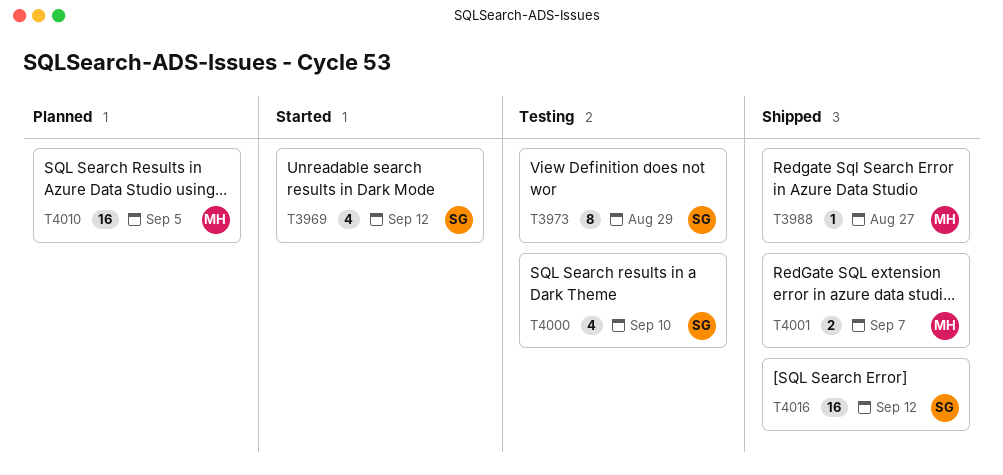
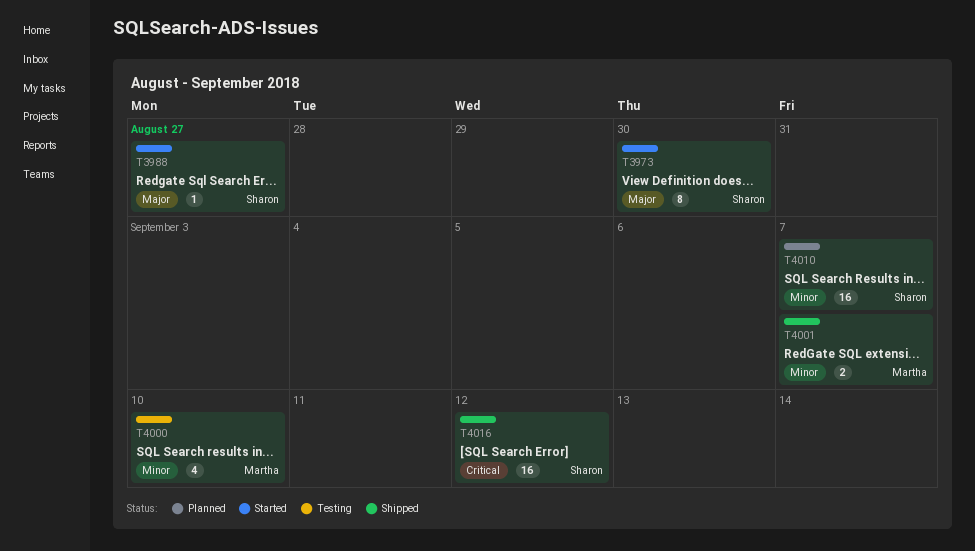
T3969: present -> none
T3973, status: Testing -> Started
T3973, due: Aug 29 -> Aug 30
T3988, status: Shipped -> Started
T3988, owner: Martha -> Sharon
T4000, owner: Sharon -> Martha
T4010, owner: Martha -> Sharon
T4010, due: Sep 5 -> Sep 7

